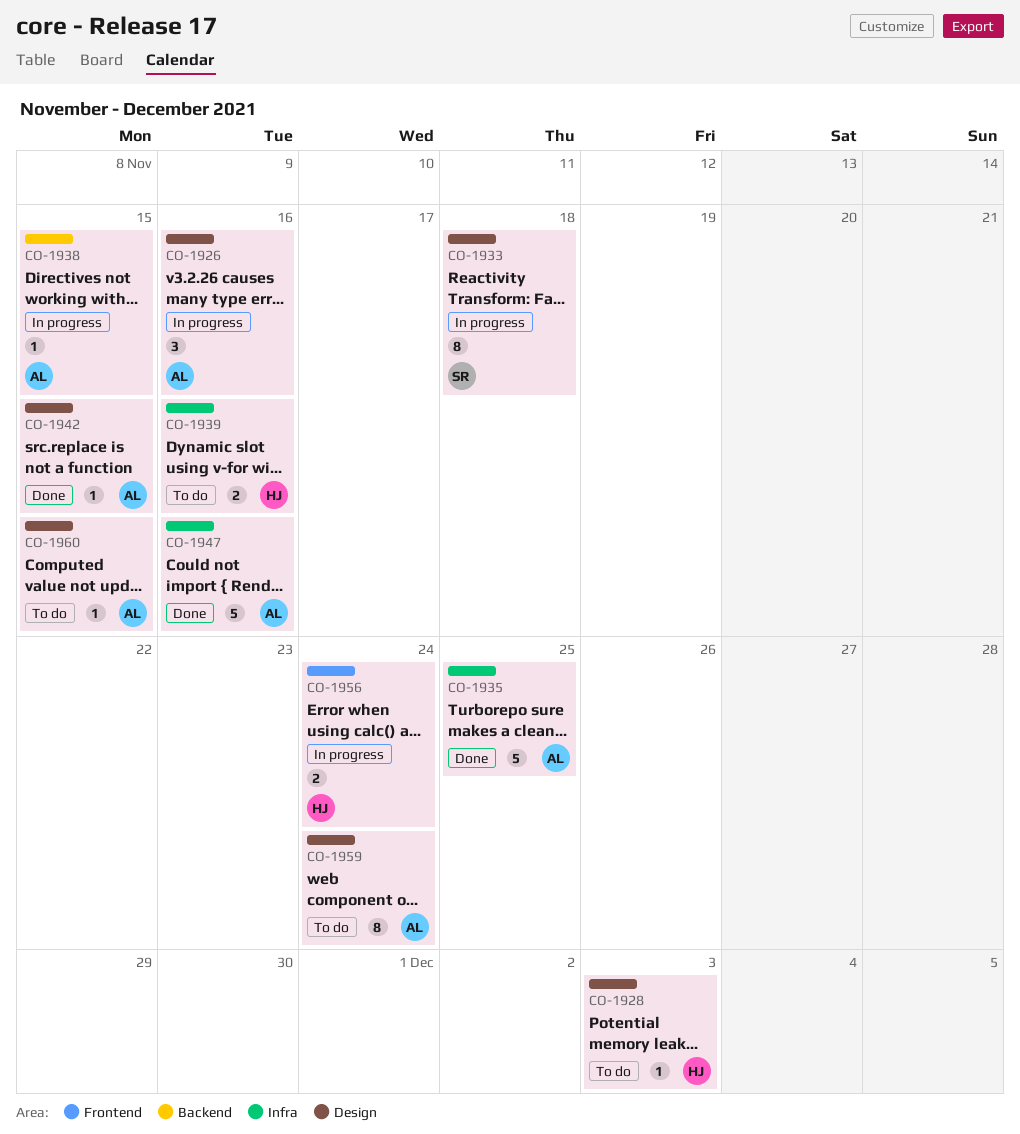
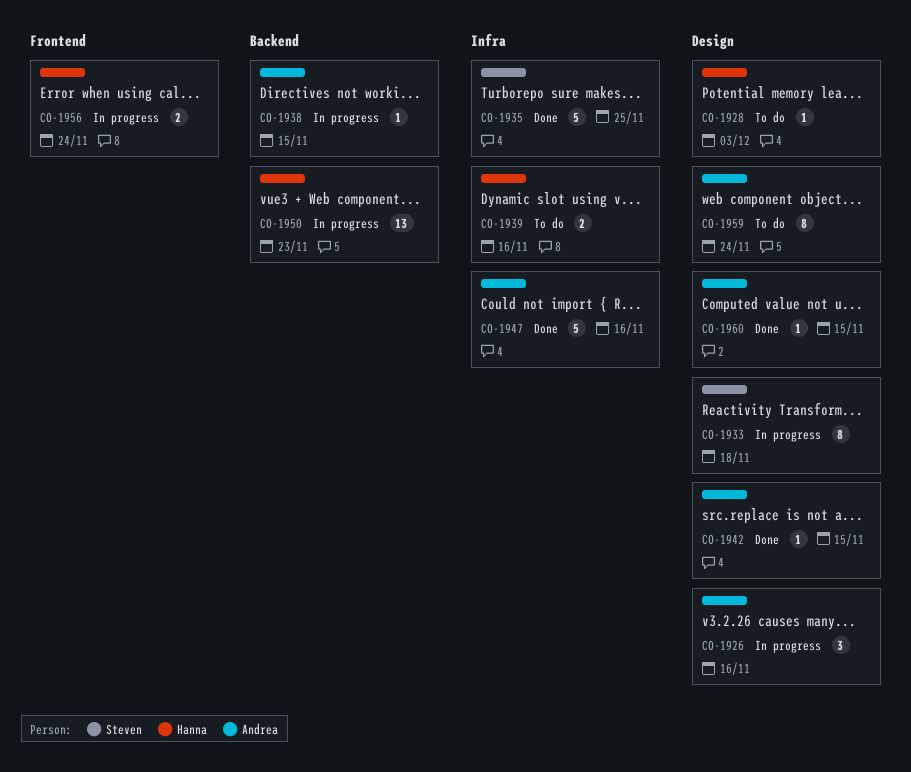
CO-1935, owner: Andrea -> Steven
CO-1950: none -> present
CO-1960, status: To do -> Done

